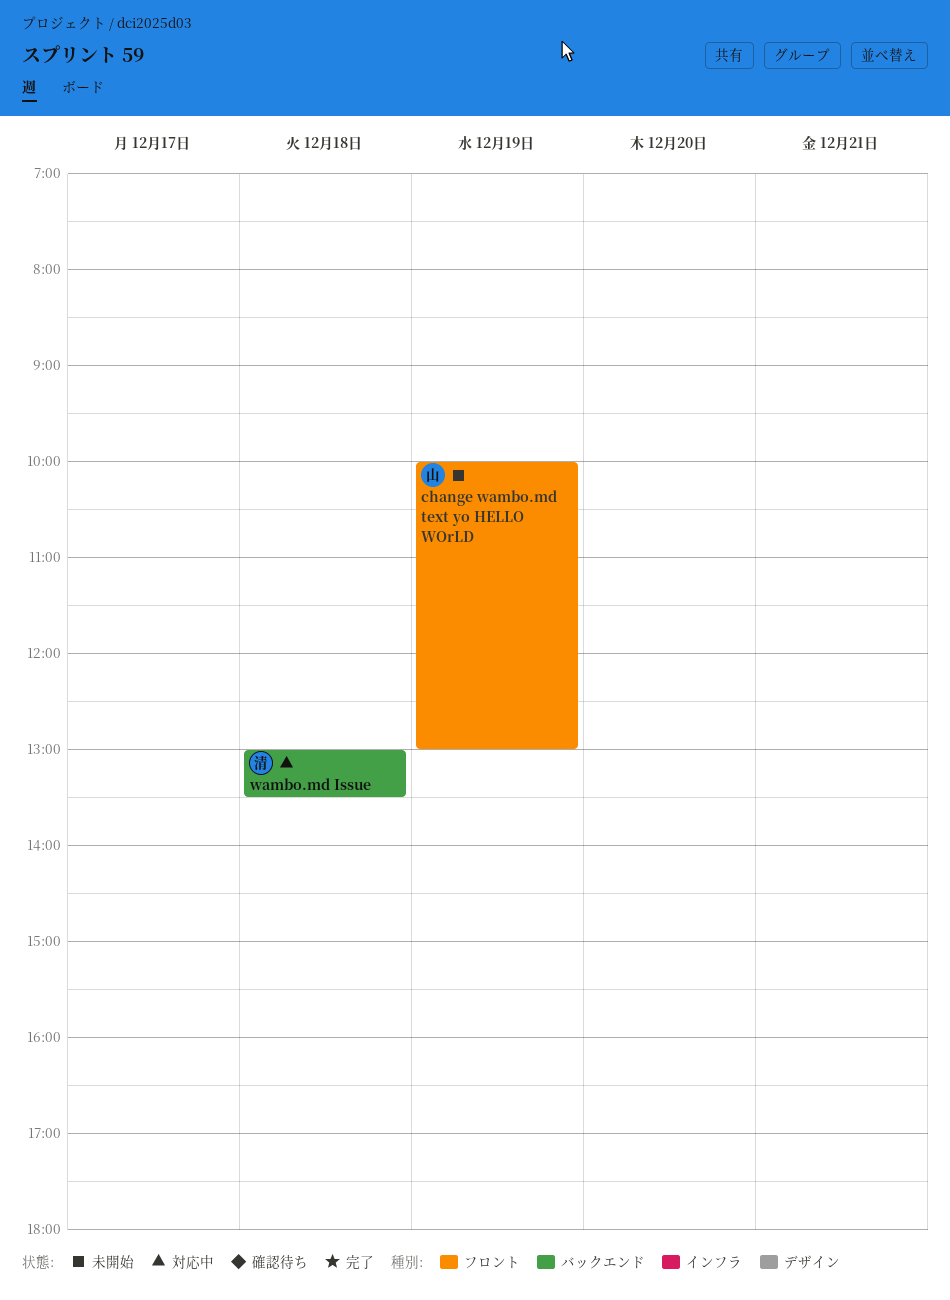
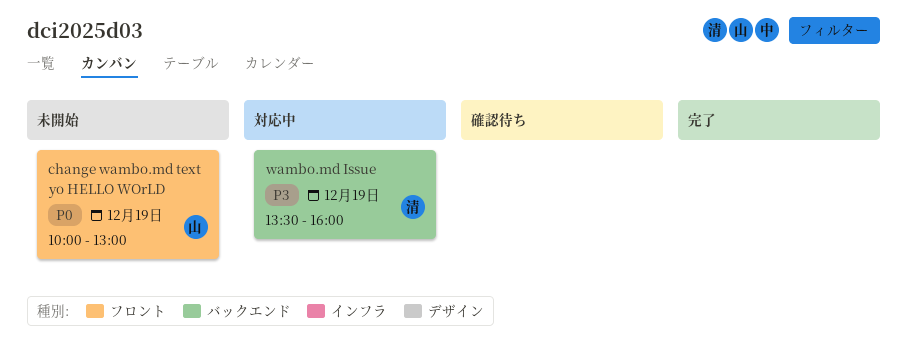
wambo.md Issue, day: Dec 18 -> Dec 19
wambo.md Issue, begins: 13:00 -> 13:30
wambo.md Issue, ends: 13:30 -> 16:00

